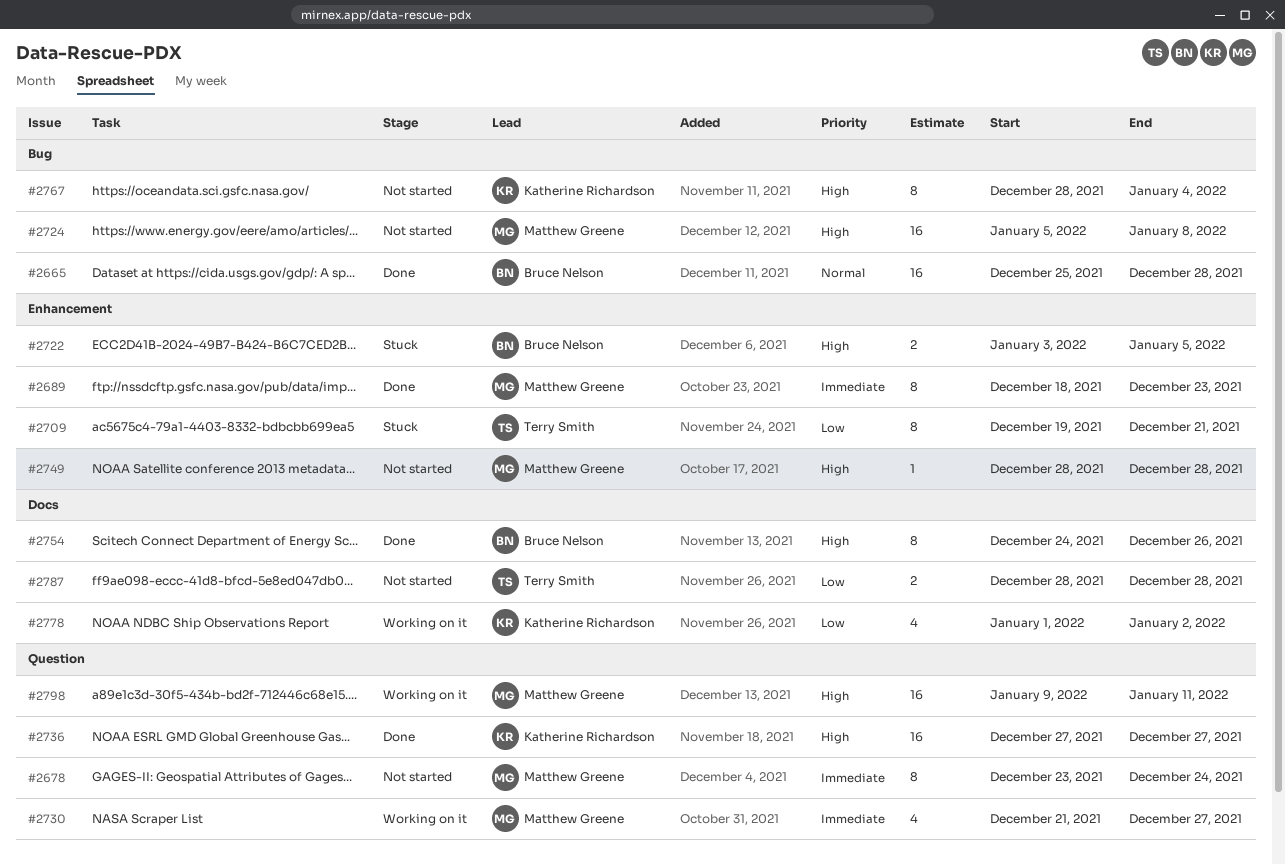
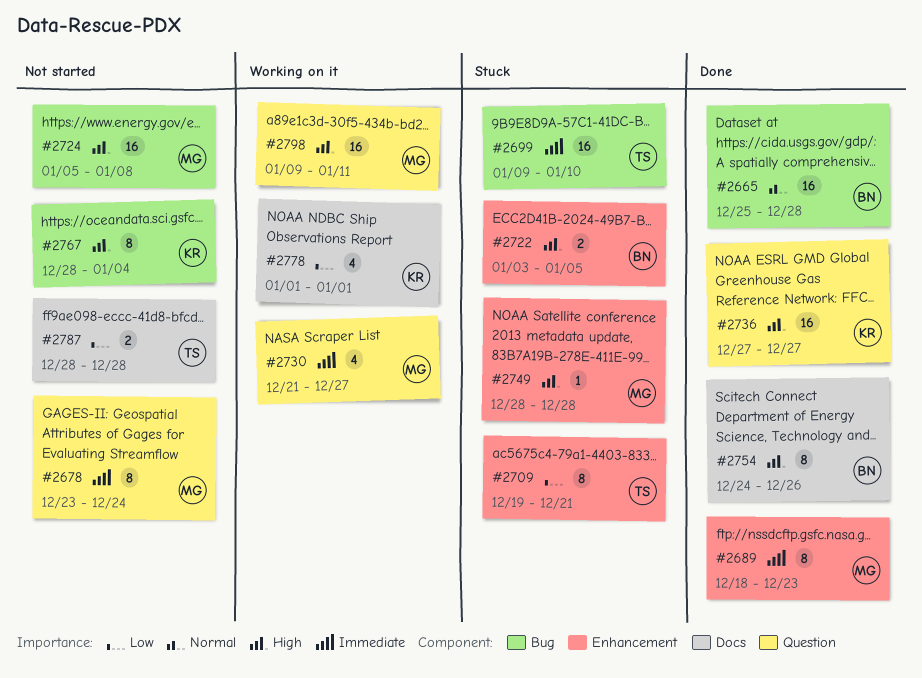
#2699: none -> present
#2749, status: Not started -> Stuck
#2778, due: Jan 2 -> Jan 1

